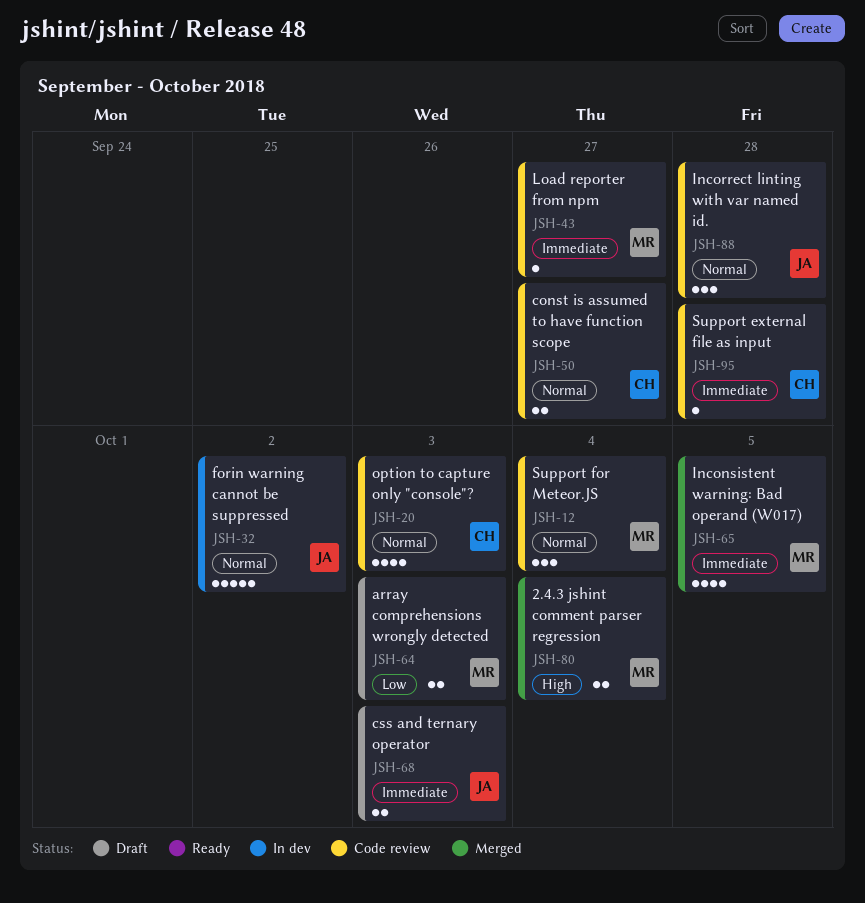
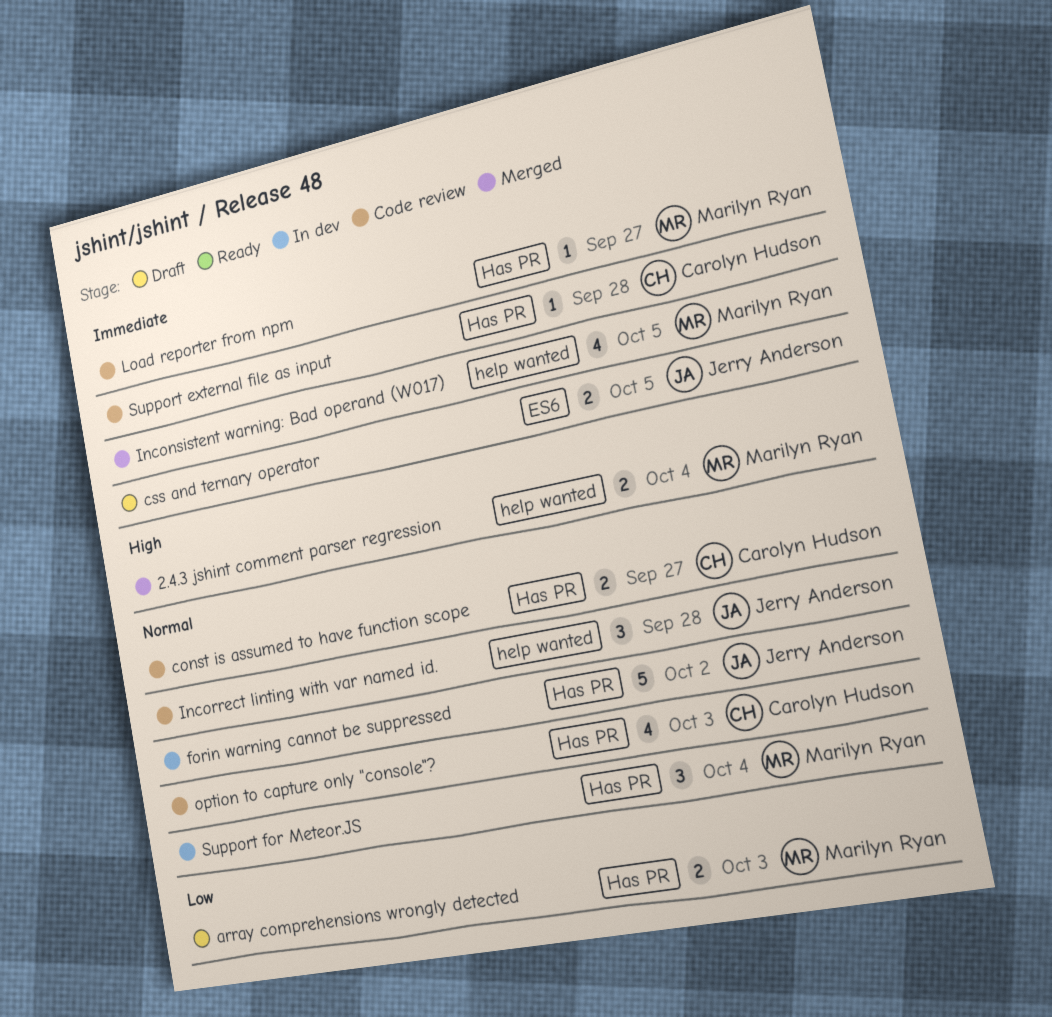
css and ternary operator, due: Oct 3 -> Oct 5
Support for Meteor.JS, status: Code review -> In dev

